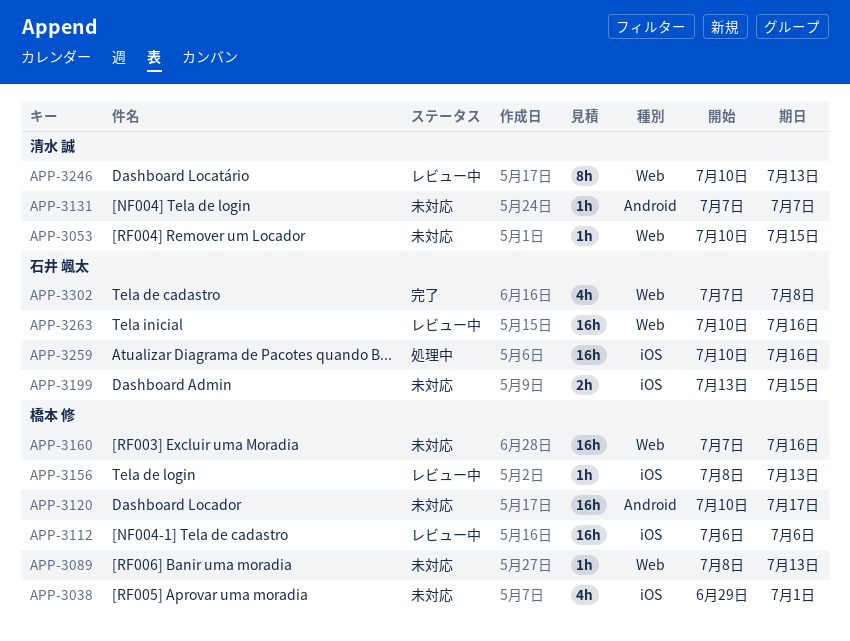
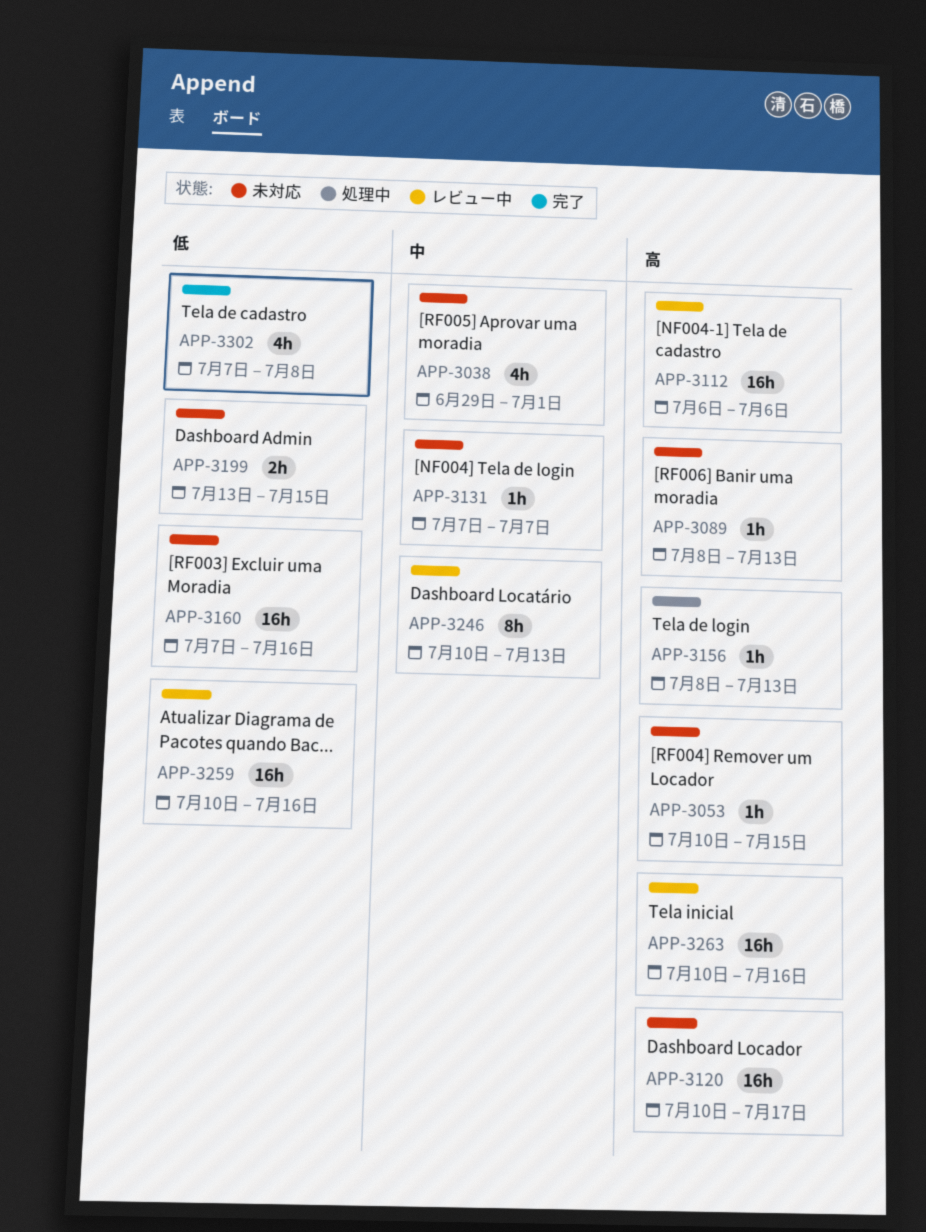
APP-3156, status: レビュー中 -> 処理中
APP-3259, status: 処理中 -> レビュー中

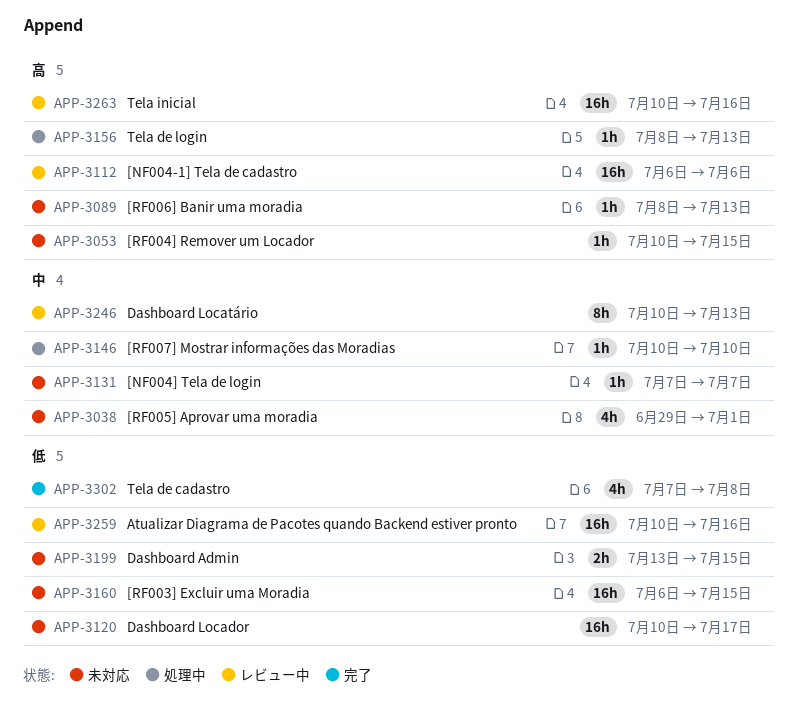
APP-3120, priority: 高 -> 低
APP-3146: none -> present
APP-3160, start: Jul 7 -> Jul 6
APP-3160, due: Jul 16 -> Jul 15

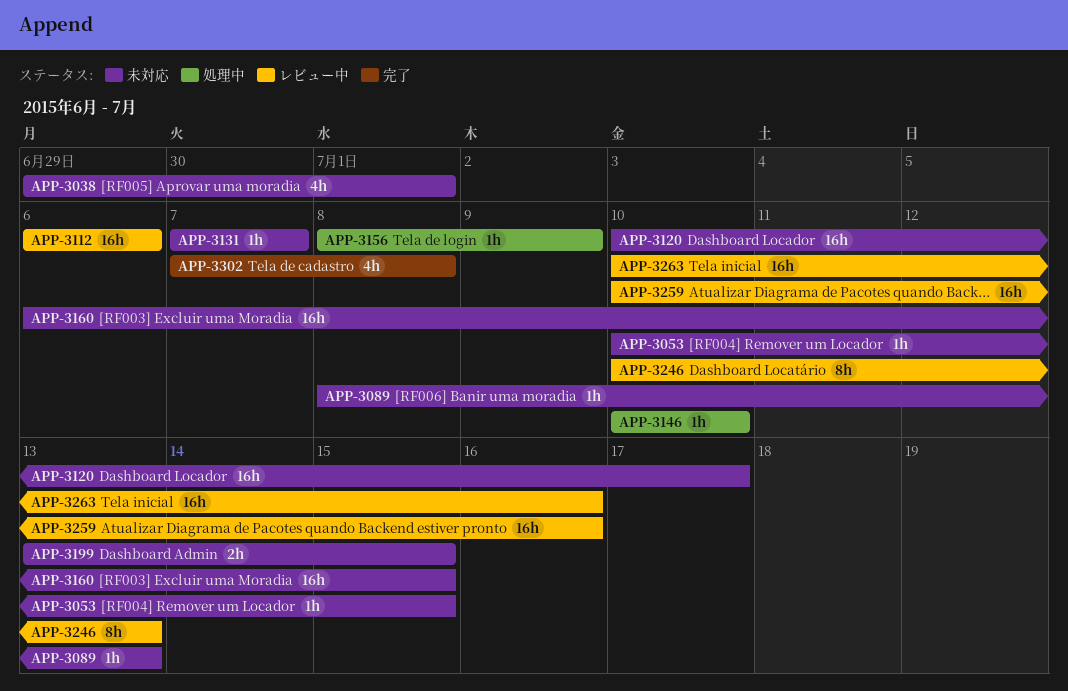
APP-3156, due: Jul 13 -> Jul 9

